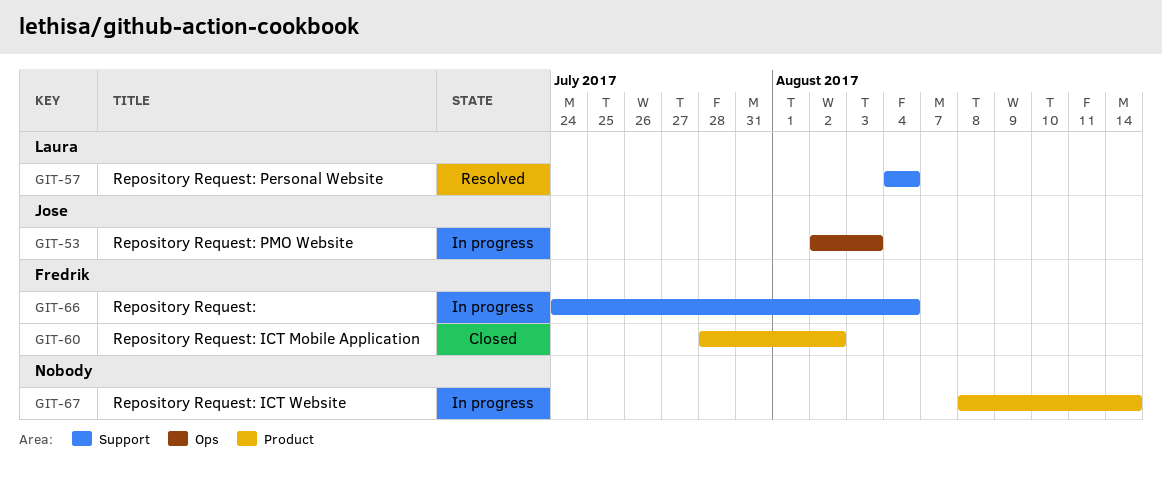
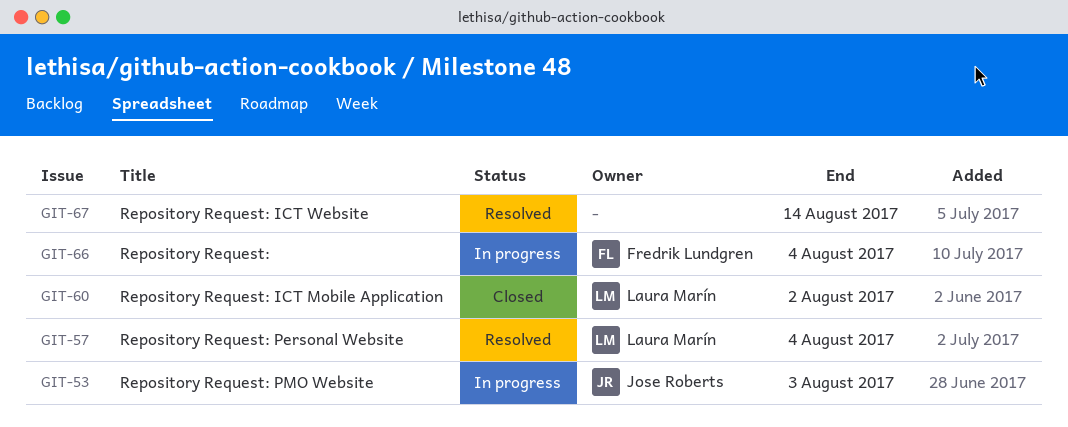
GIT-60, owner: Fredrik Lundgren -> Laura Marín
GIT-67, status: In progress -> Resolved

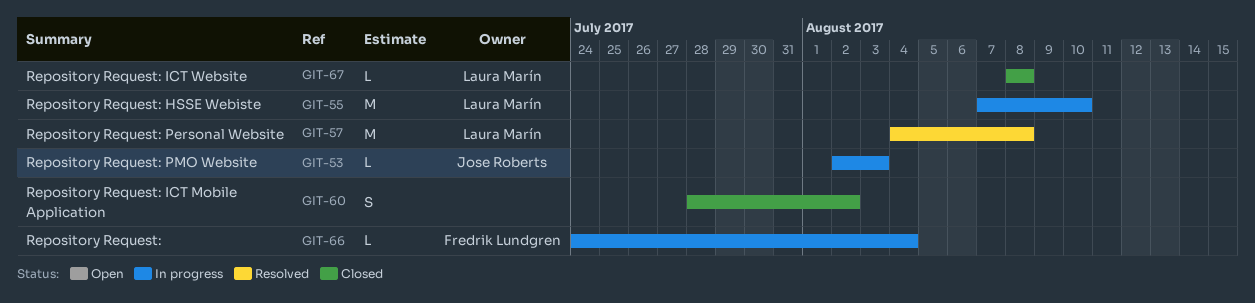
GIT-55: none -> present
GIT-57, due: Aug 4 -> Aug 8
GIT-60, owner: Laura Marín -> none
GIT-67, status: Resolved -> Closed
GIT-67, owner: none -> Laura Marín
GIT-67, due: Aug 14 -> Aug 8

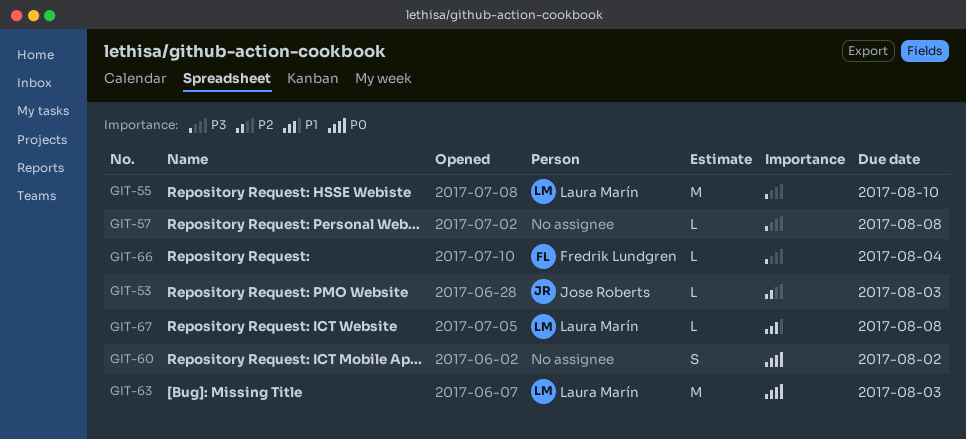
GIT-57, owner: Laura Marín -> none
GIT-57, estimate: M -> L
GIT-63: none -> present

